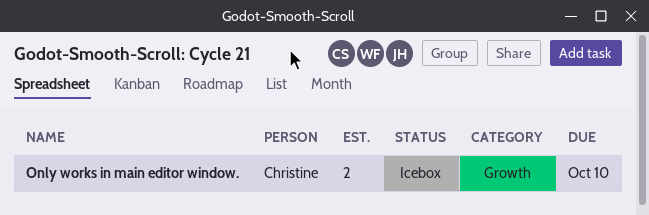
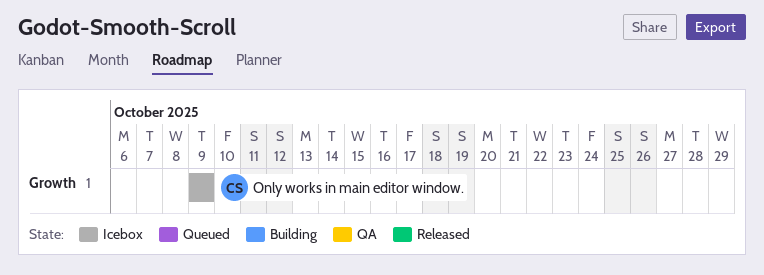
Only works in main editor window., due: Oct 10 -> Oct 9

